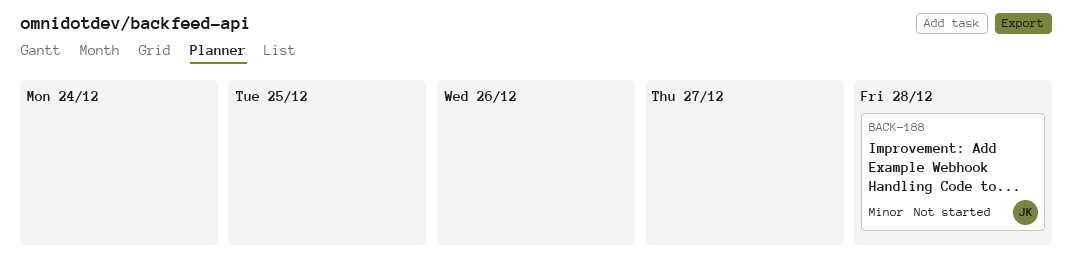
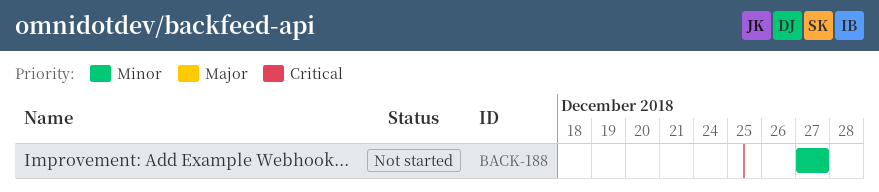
BACK-188, due: Dec 28 -> Dec 27

